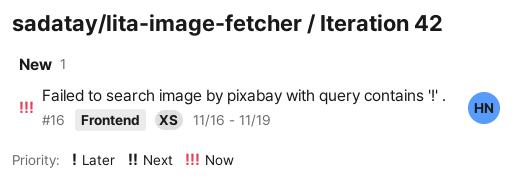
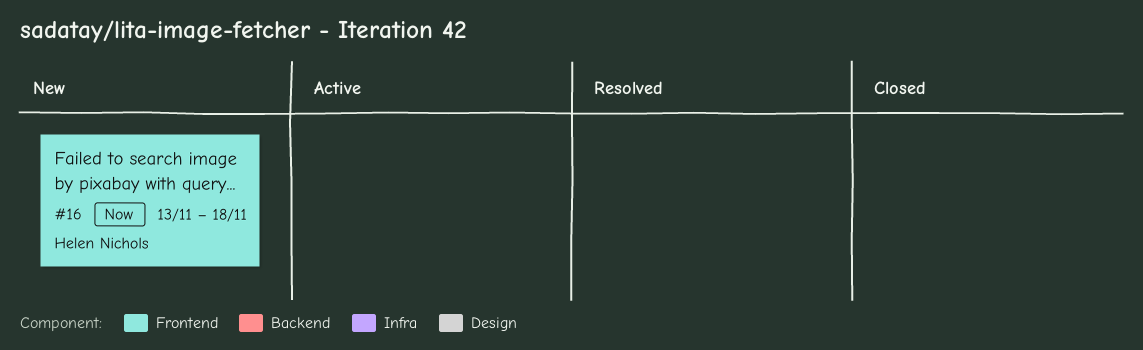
#16, start: Nov 16 -> Nov 13
#16, due: Nov 19 -> Nov 18

